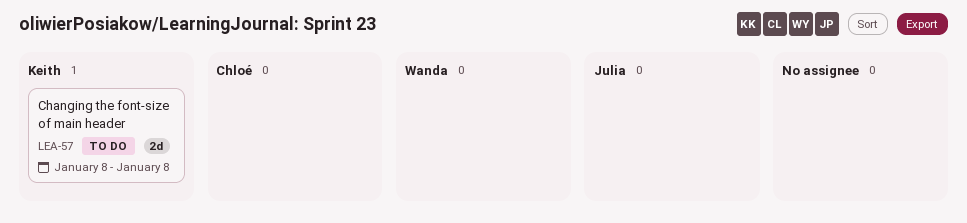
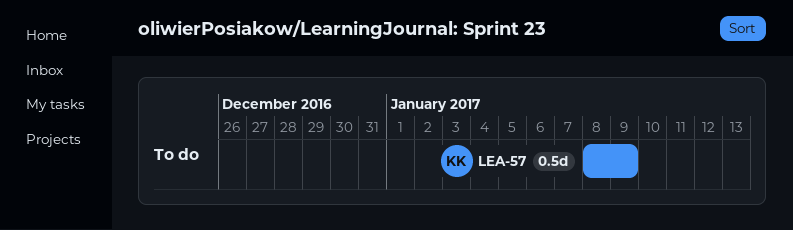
LEA-57, estimate: 2d -> 0.5d
LEA-57, due: Jan 8 -> Jan 9

